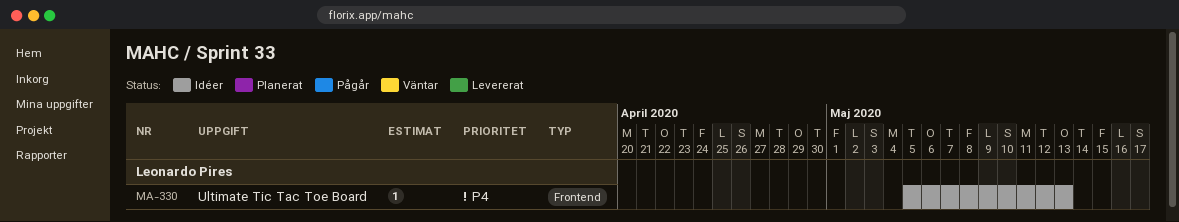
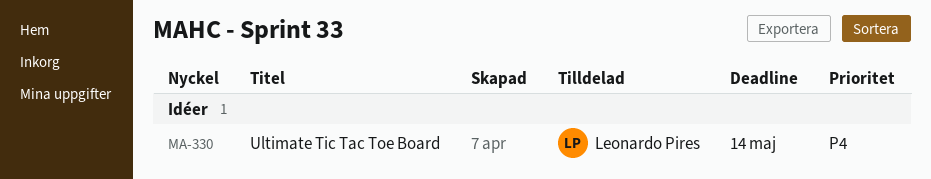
MA-330, due: May 13 -> May 14

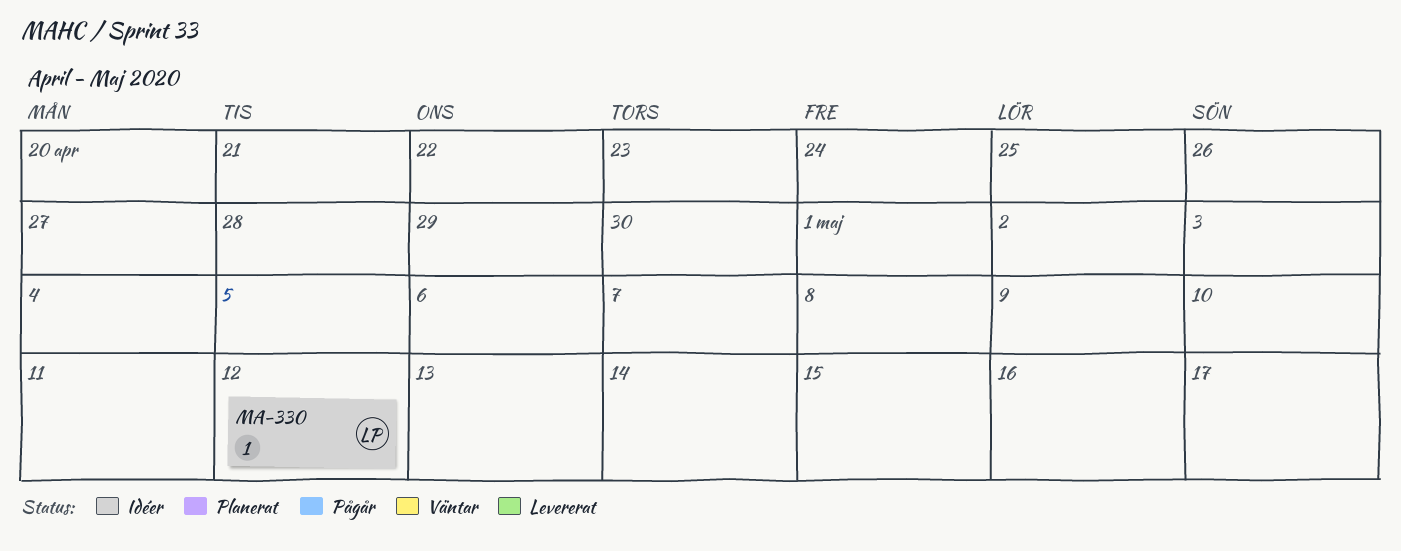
MA-330, due: May 14 -> May 12

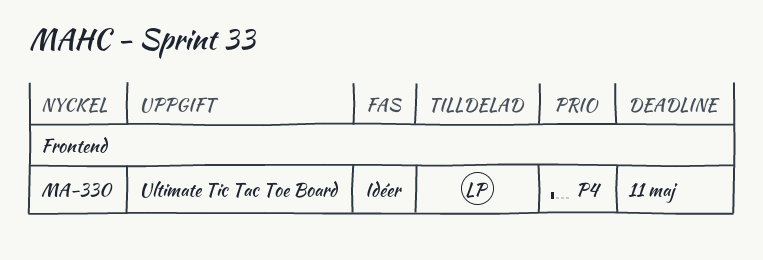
MA-330, due: May 12 -> May 11

